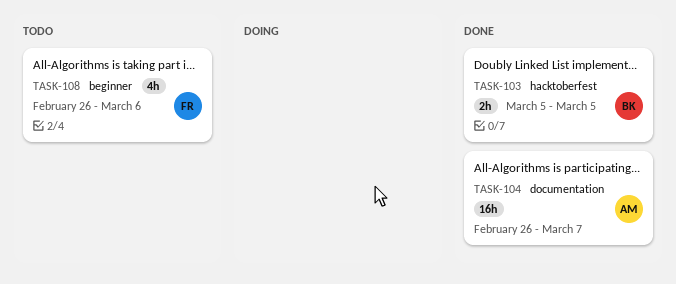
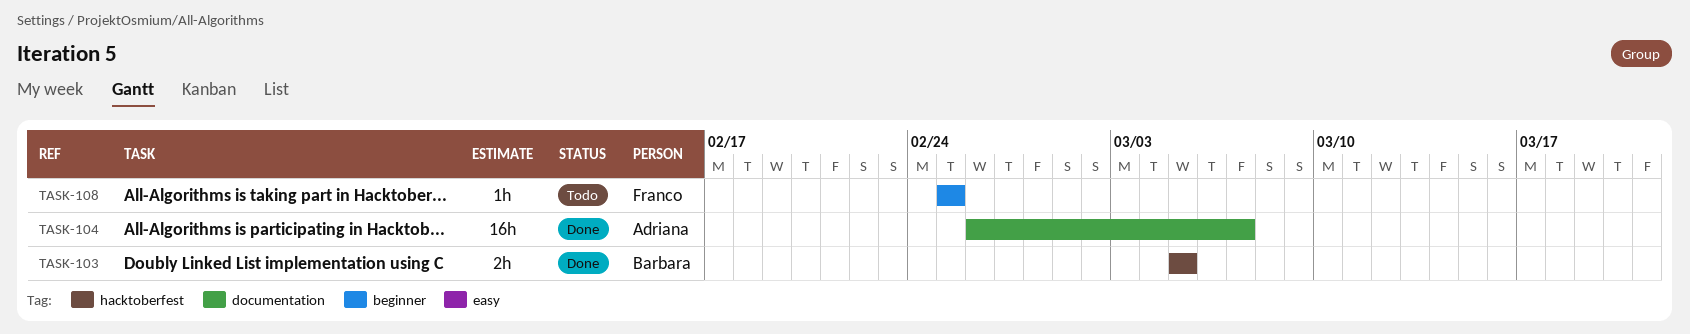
TASK-108, estimate: 4h -> 1h
TASK-108, start: Feb 26 -> Feb 25
TASK-108, due: Mar 6 -> Feb 25

